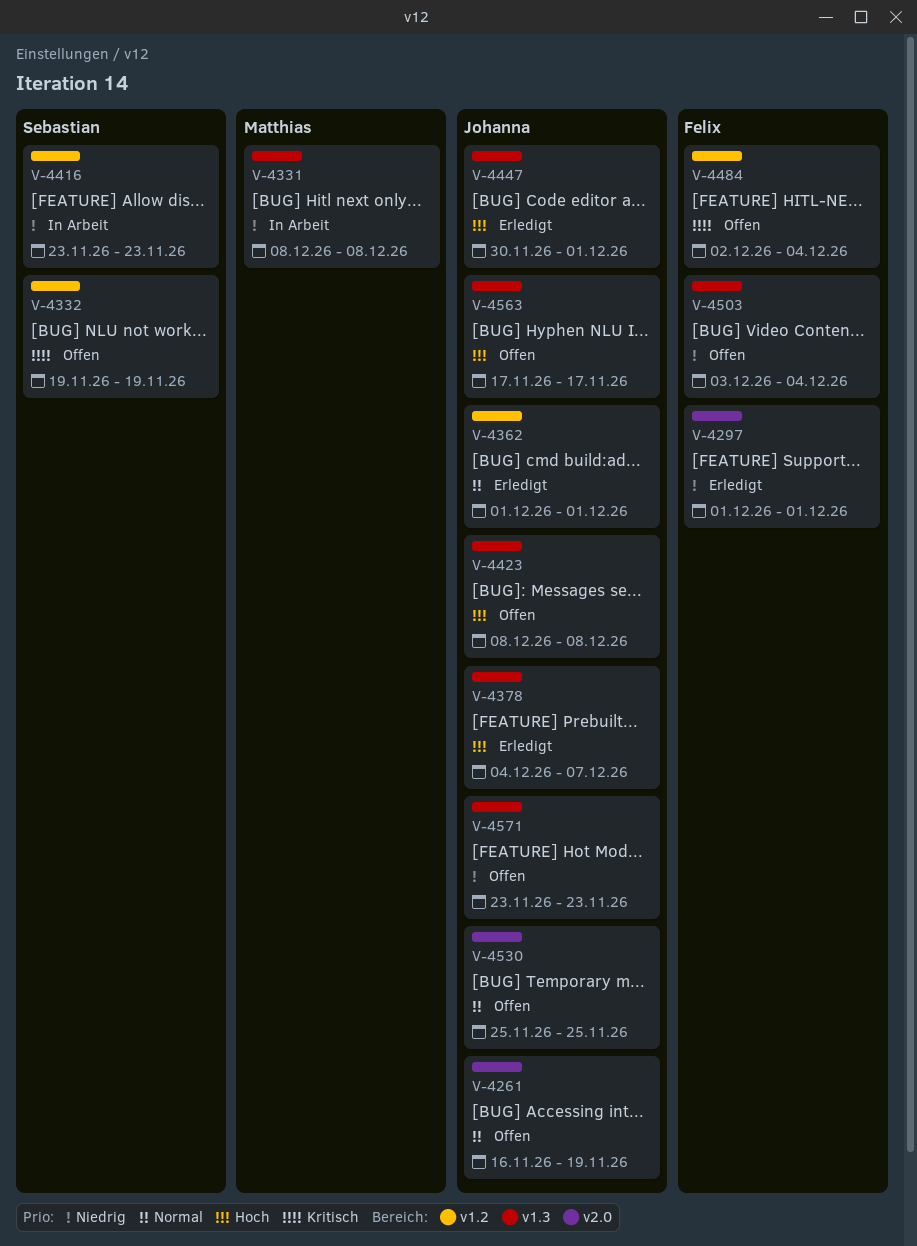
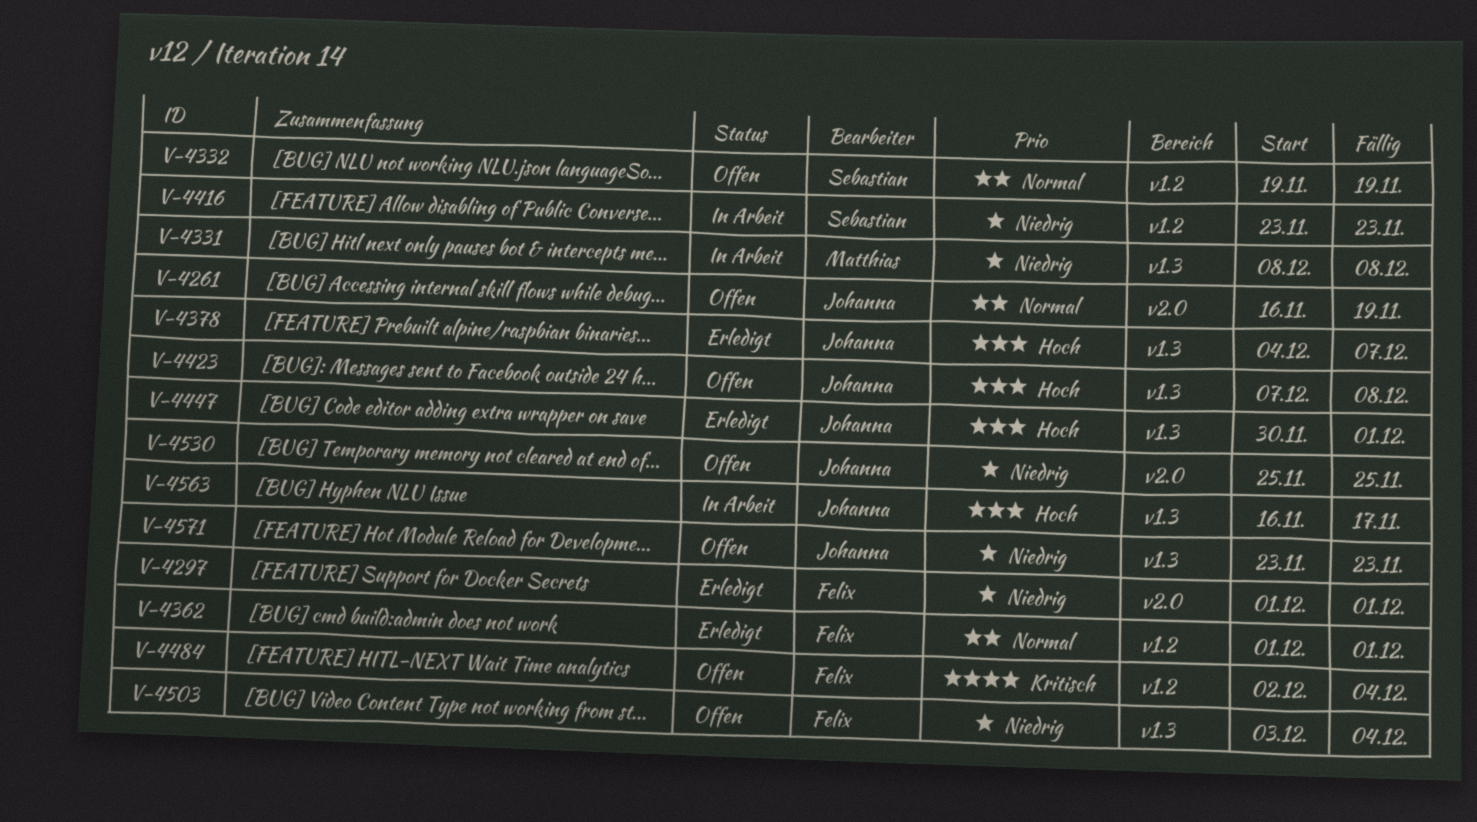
V-4332, priority: Kritisch -> Normal
V-4362, owner: Johanna -> Felix
V-4423, start: Dec 8 -> Dec 7
V-4530, priority: Normal -> Niedrig
V-4563, status: Offen -> In Arbeit
V-4563, start: Nov 17 -> Nov 16

